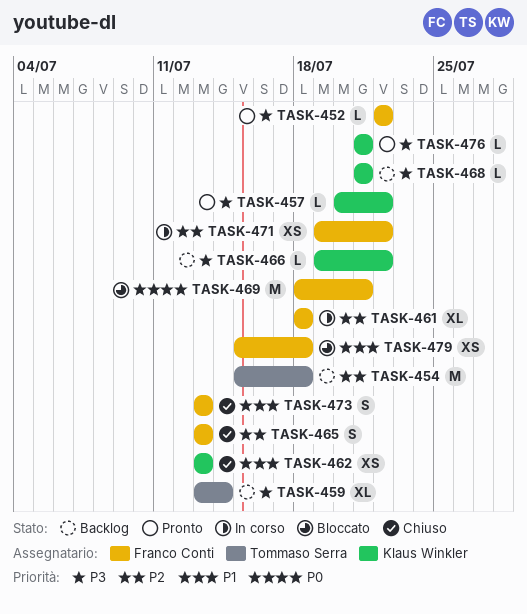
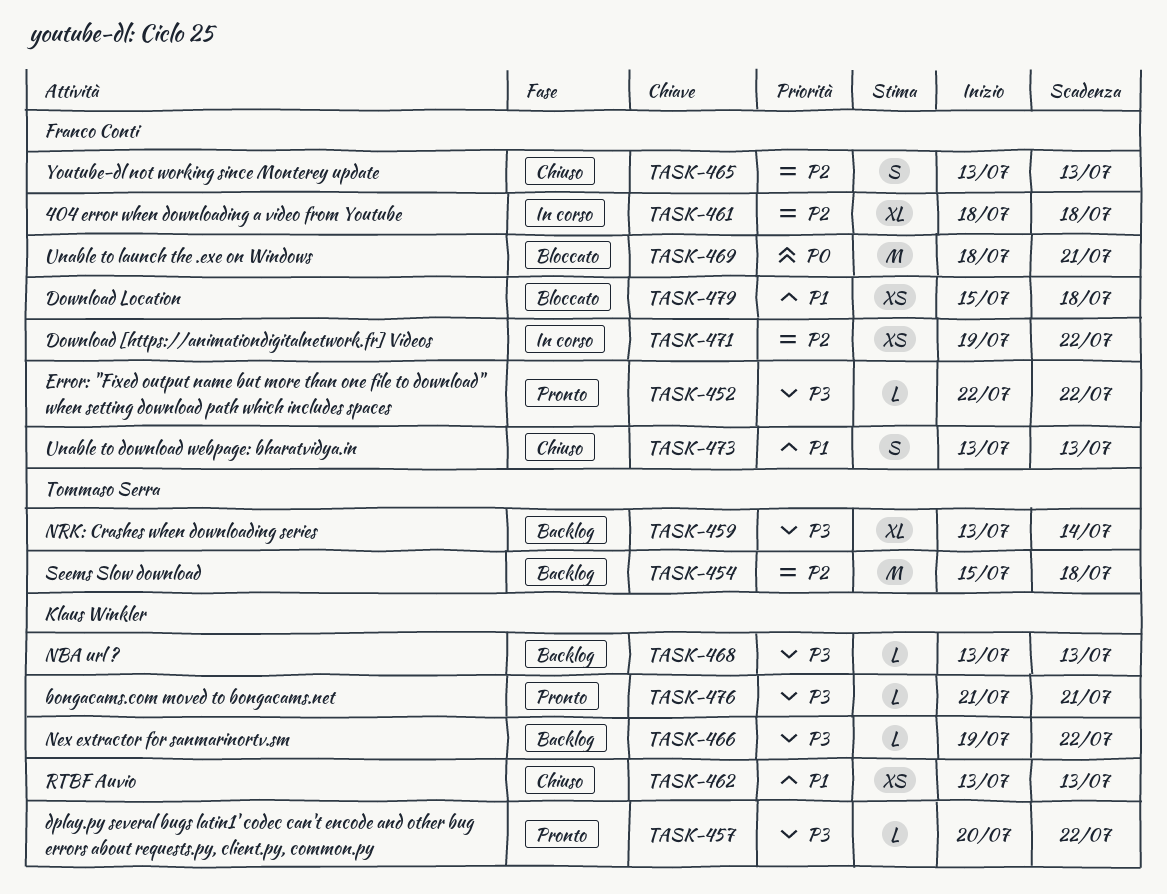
TASK-468, start: Jul 21 -> Jul 13
TASK-468, due: Jul 21 -> Jul 13

